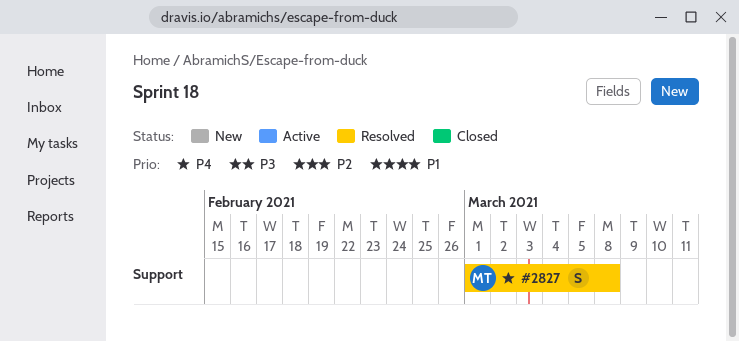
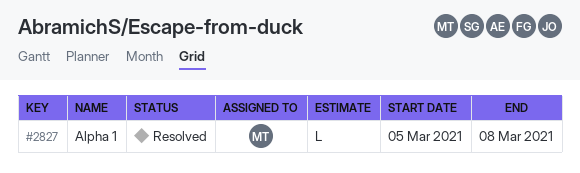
#2827, estimate: S -> L
#2827, start: Mar 1 -> Mar 5

